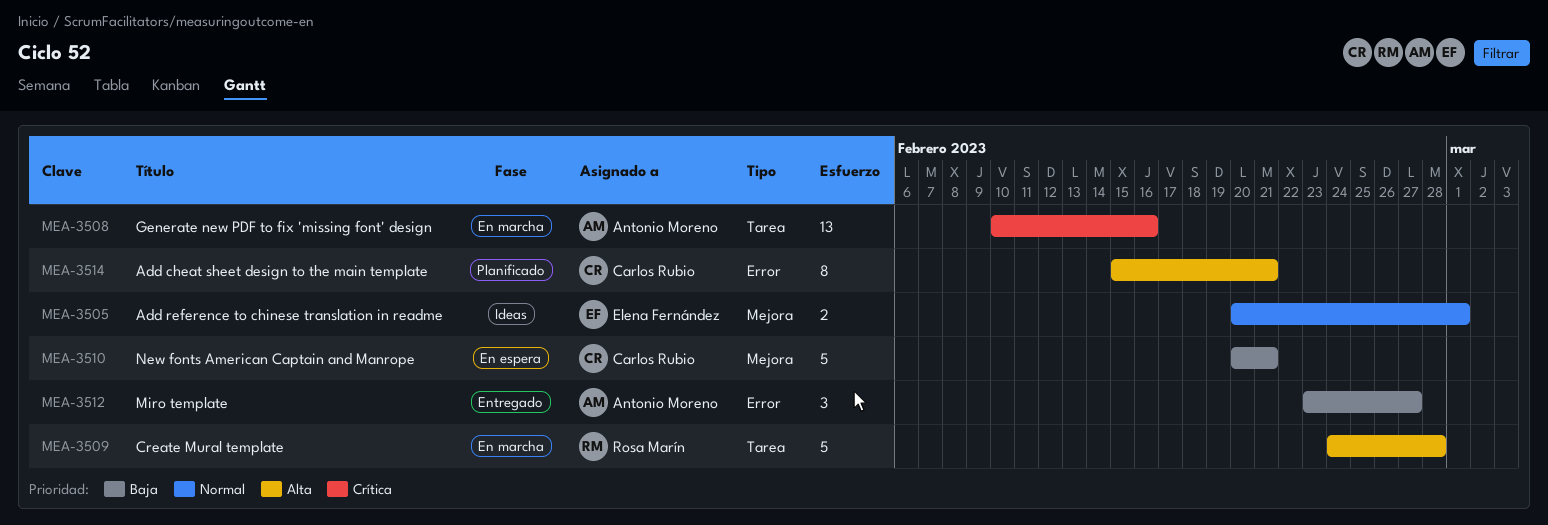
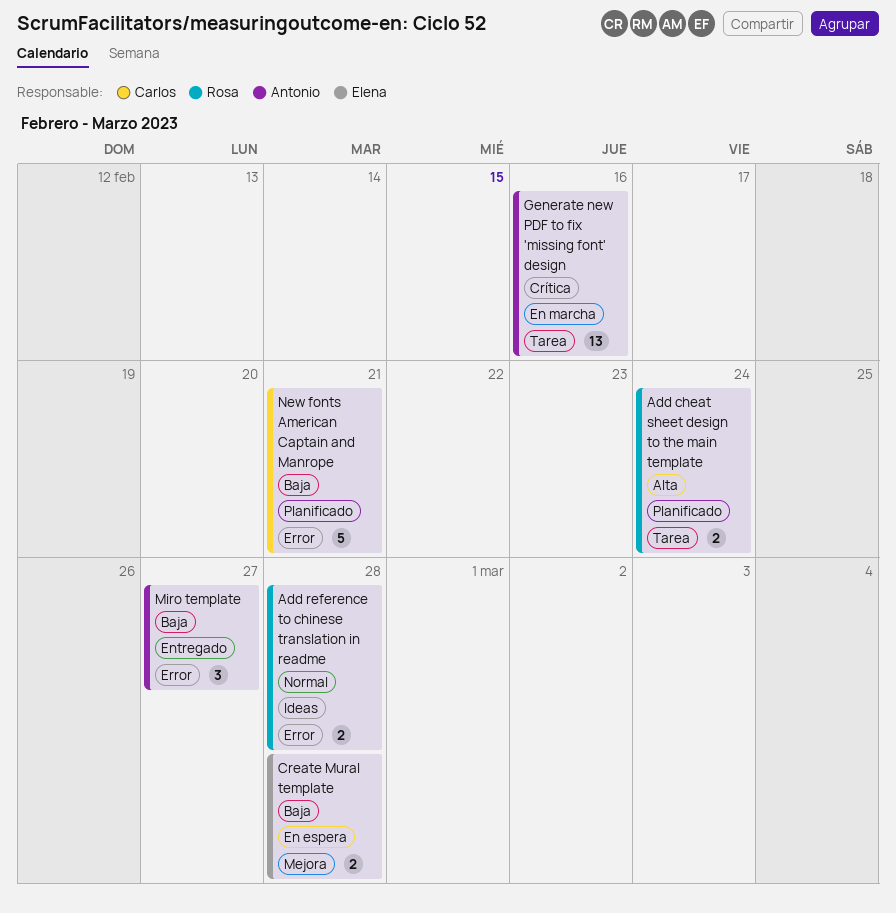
Add cheat sheet design to the main template, owner: Carlos Rubio -> Rosa Marín
Add cheat sheet design to the main template, label: Error -> Tarea
Add cheat sheet design to the main template, estimate: 8 -> 2
Add cheat sheet design to the main template, due: Feb 21 -> Feb 24
Add reference to chinese translation in readme, owner: Elena Fernández -> Rosa Marín
Add reference to chinese translation in readme, label: Mejora -> Error
Add reference to chinese translation in readme, due: Mar 1 -> Feb 28
Create Mural template, status: En marcha -> En espera
Create Mural template, owner: Rosa Marín -> Elena Fernández
Create Mural template, priority: Alta -> Baja
Create Mural template, label: Tarea -> Mejora
Create Mural template, estimate: 5 -> 2
New fonts American Captain and Manrope, status: En espera -> Planificado
New fonts American Captain and Manrope, label: Mejora -> Error

